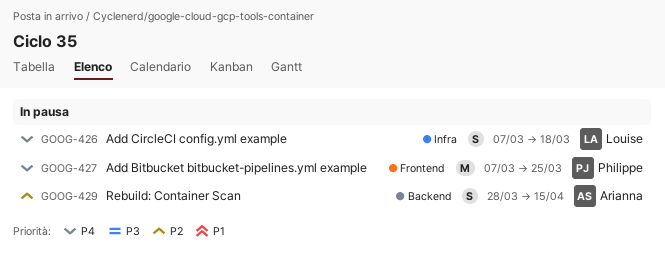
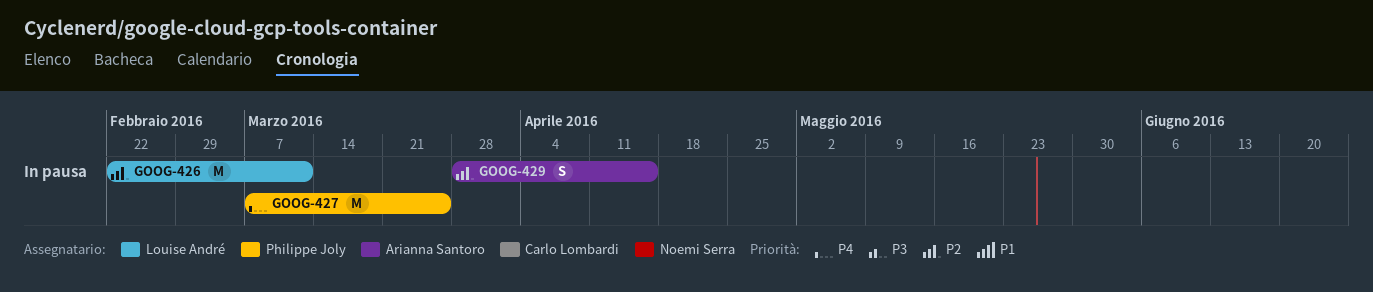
GOOG-426, priority: P4 -> P2
GOOG-426, estimate: S -> M
GOOG-426, start: Mar 7 -> Feb 22
GOOG-426, due: Mar 18 -> Mar 11

